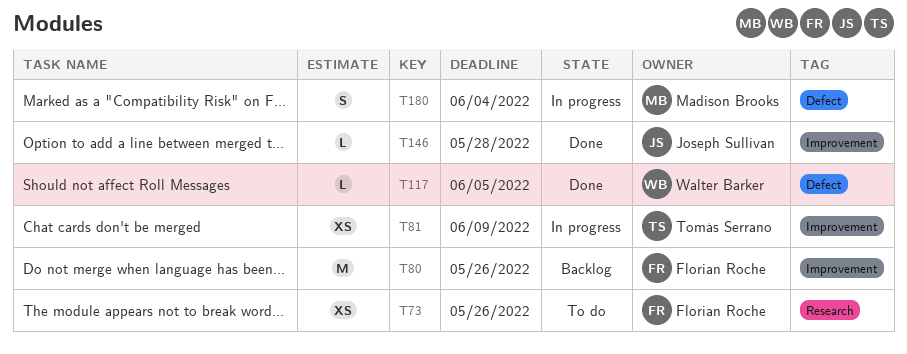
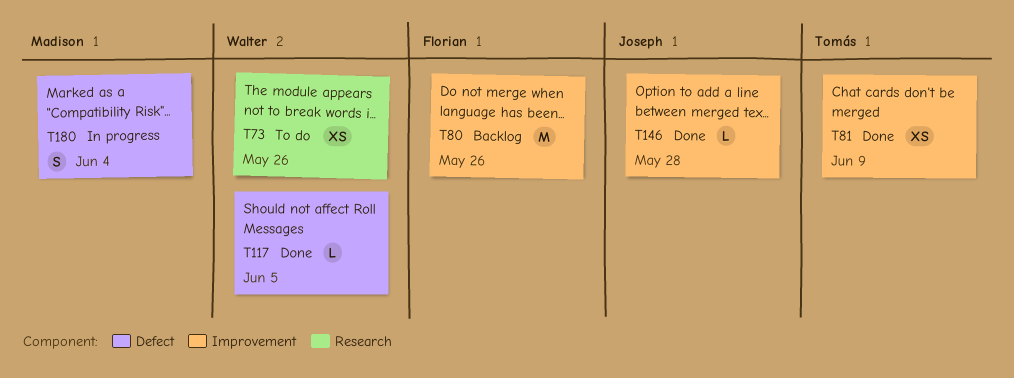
T73, owner: Florian Roche -> Walter Barker
T81, status: In progress -> Done

